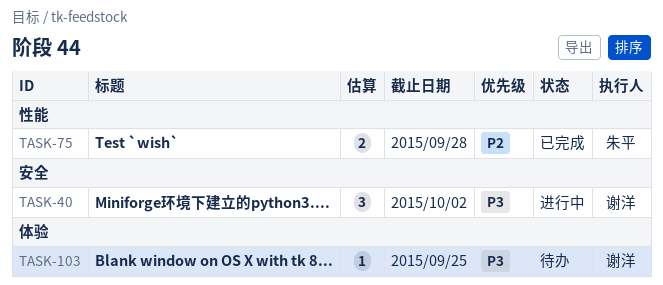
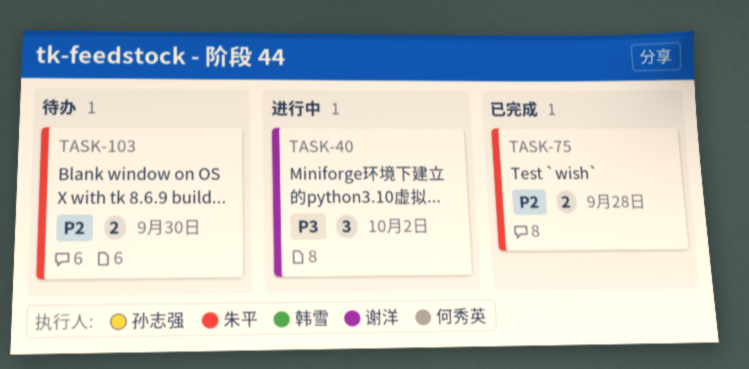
TASK-103, owner: 谢洋 -> 朱平
TASK-103, priority: P3 -> P2
TASK-103, estimate: 1 -> 2
TASK-103, due: Sep 25 -> Sep 30

